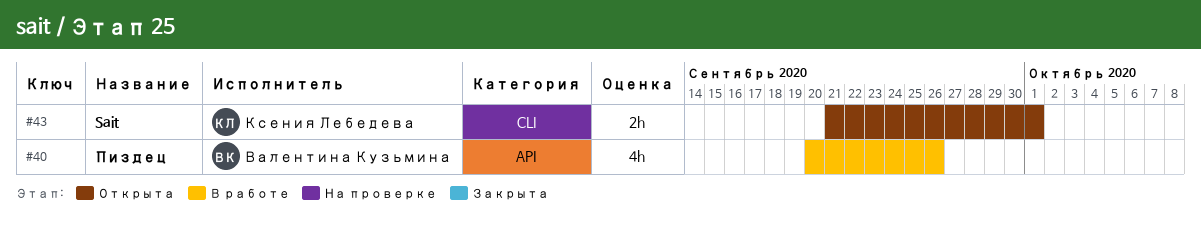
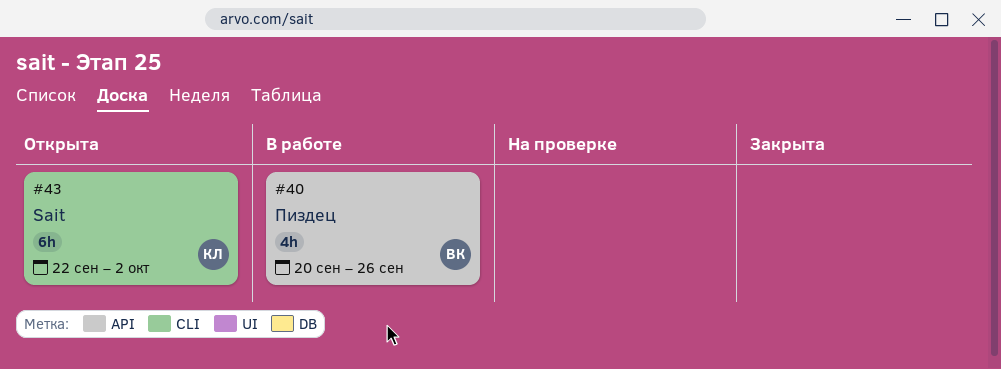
#43, estimate: 2h -> 6h
#43, start: Sep 21 -> Sep 22
#43, due: Oct 1 -> Oct 2

